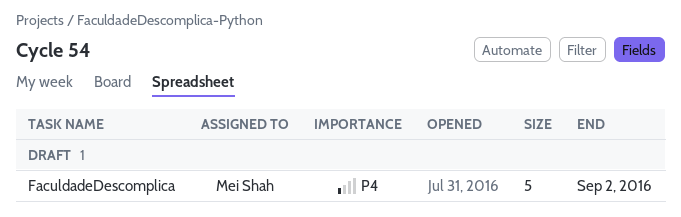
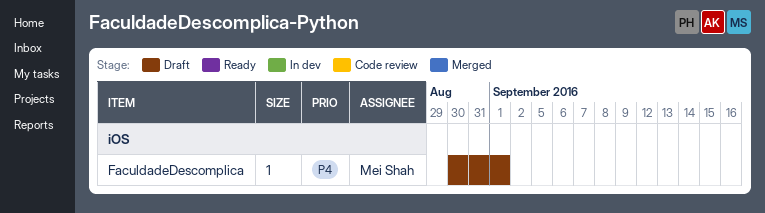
FaculdadeDescomplica, estimate: 5 -> 1
FaculdadeDescomplica, due: Sep 2 -> Sep 1

